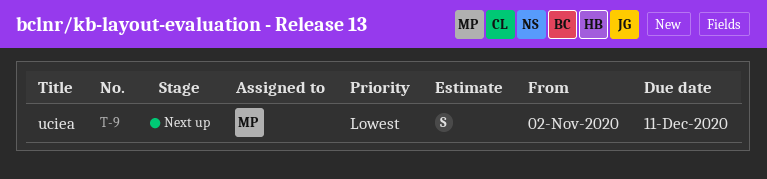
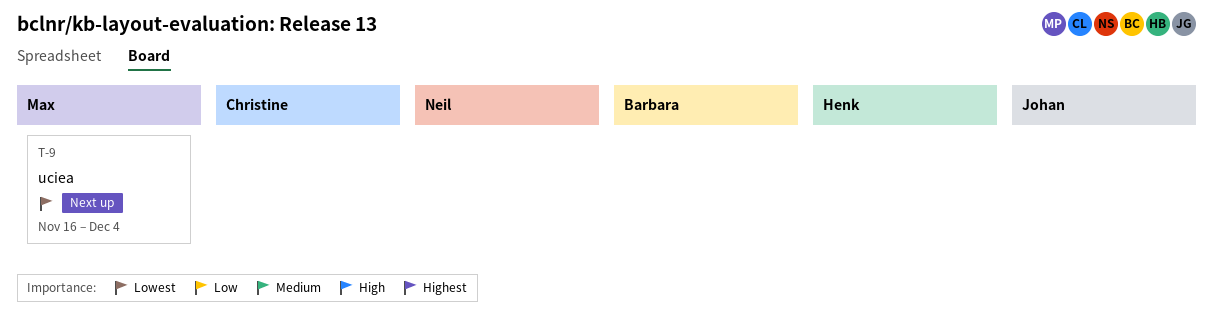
T-9, start: Nov 2 -> Nov 16
T-9, due: Dec 11 -> Dec 4

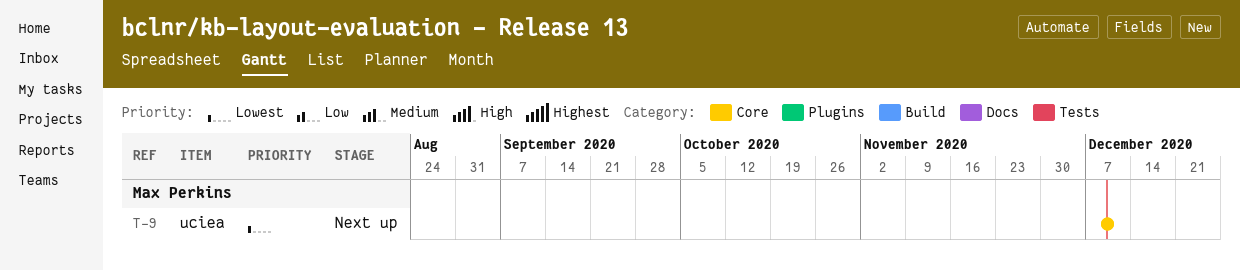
T-9, start: Nov 16 -> Dec 7
T-9, due: Dec 4 -> Dec 11

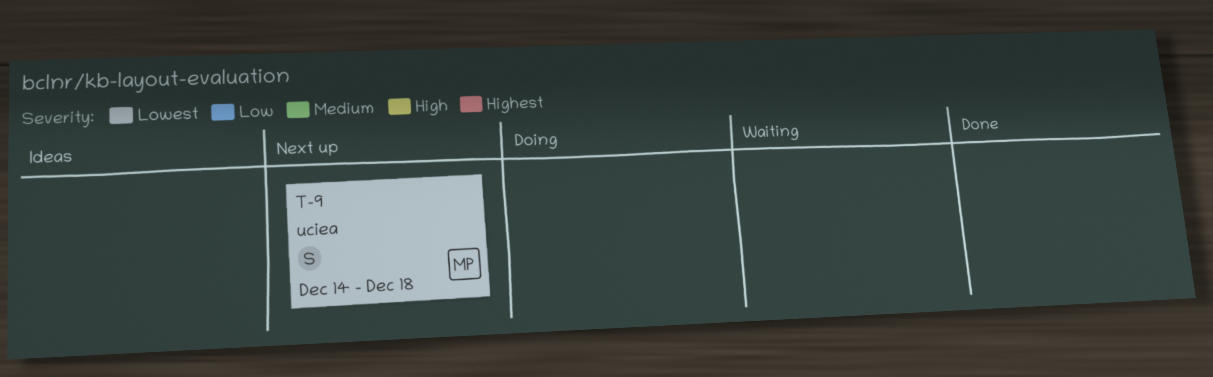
T-9, start: Dec 7 -> Dec 14
T-9, due: Dec 11 -> Dec 18

